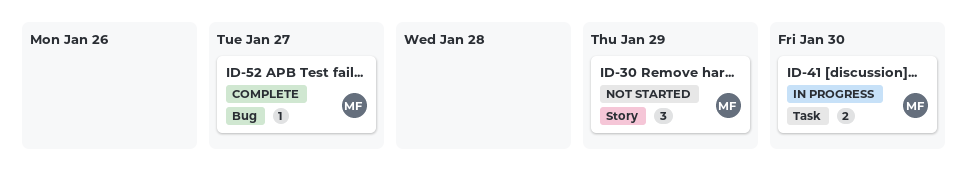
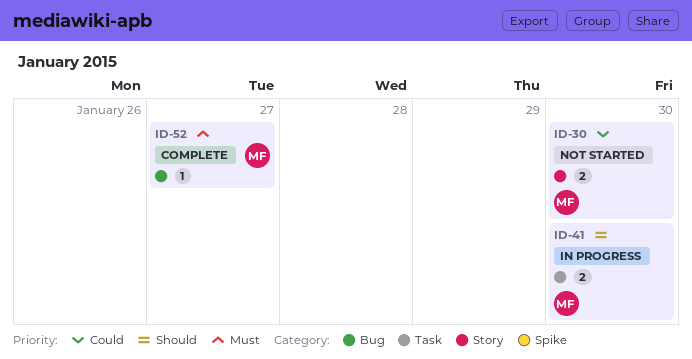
ID-30, estimate: 3 -> 2
ID-30, due: Jan 29 -> Jan 30

